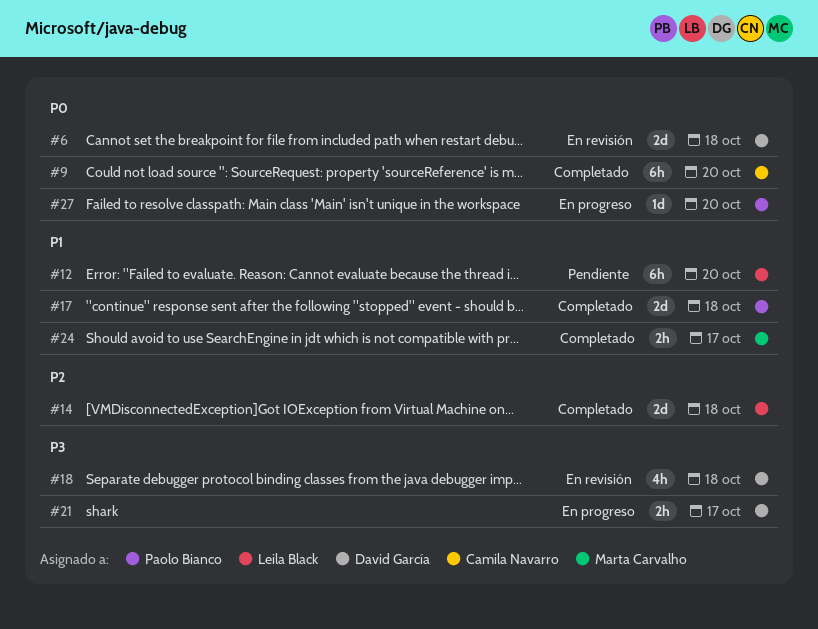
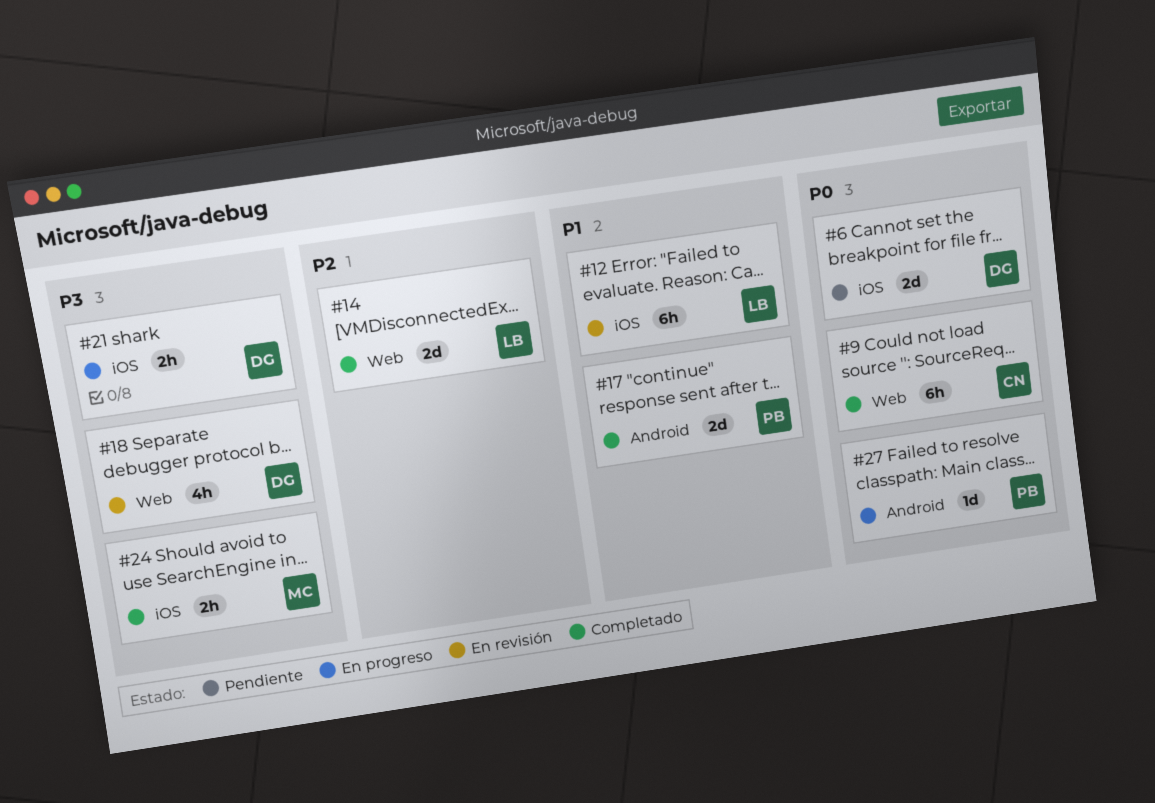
#6, status: En revisión -> Pendiente
#12, status: Pendiente -> En revisión
#24, priority: P1 -> P3

